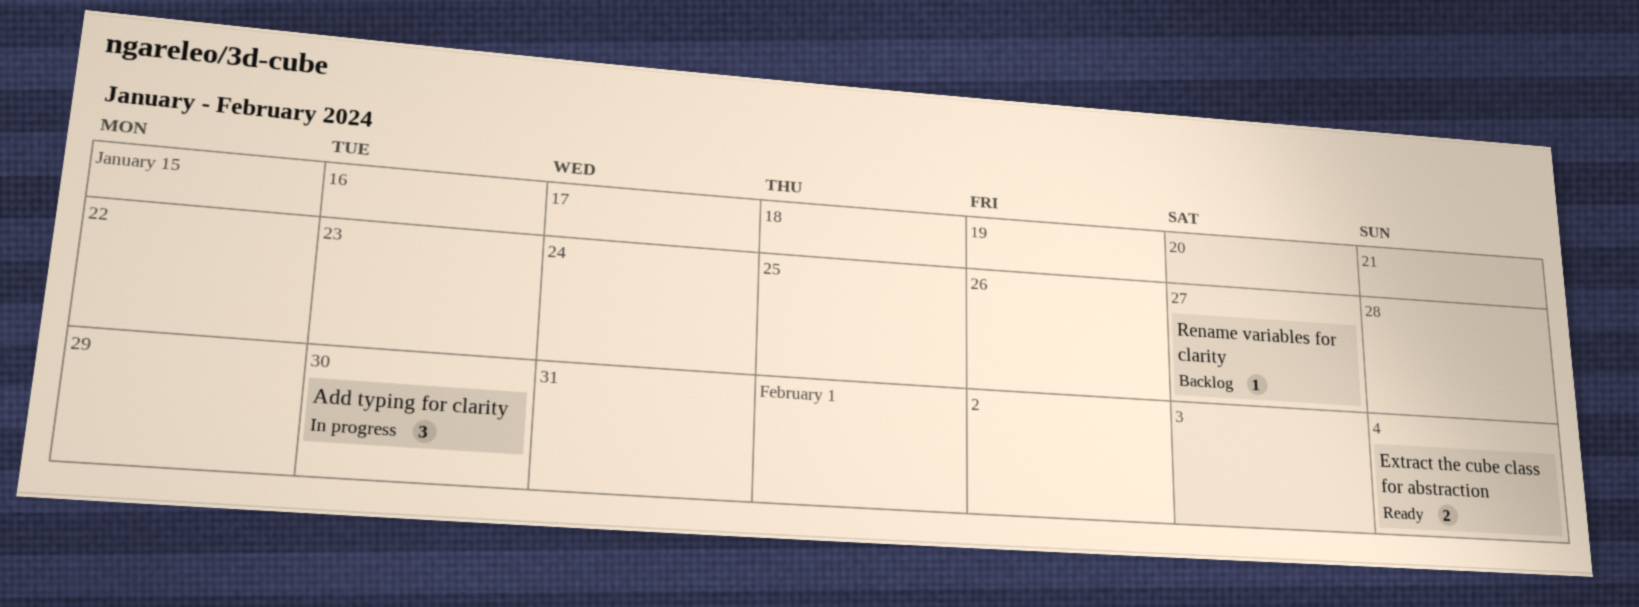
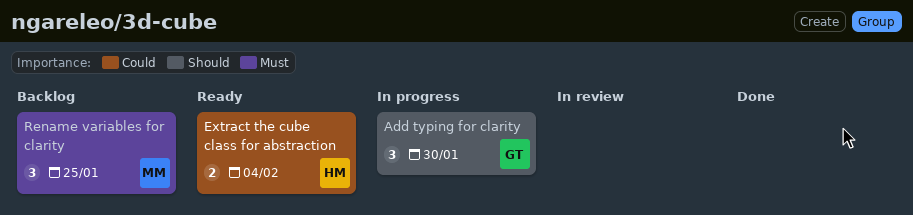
Rename variables for clarity, estimate: 1 -> 3
Rename variables for clarity, due: Jan 27 -> Jan 25

